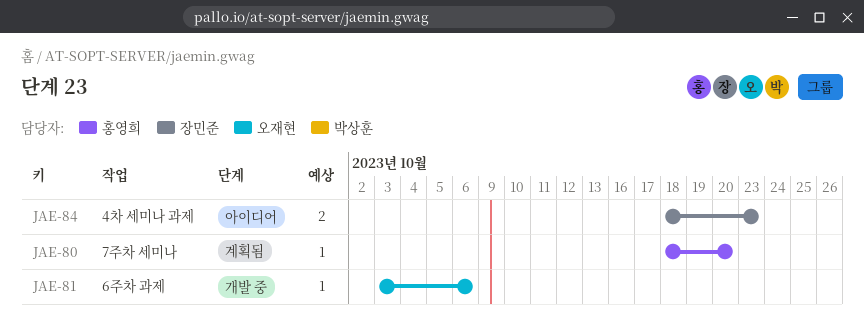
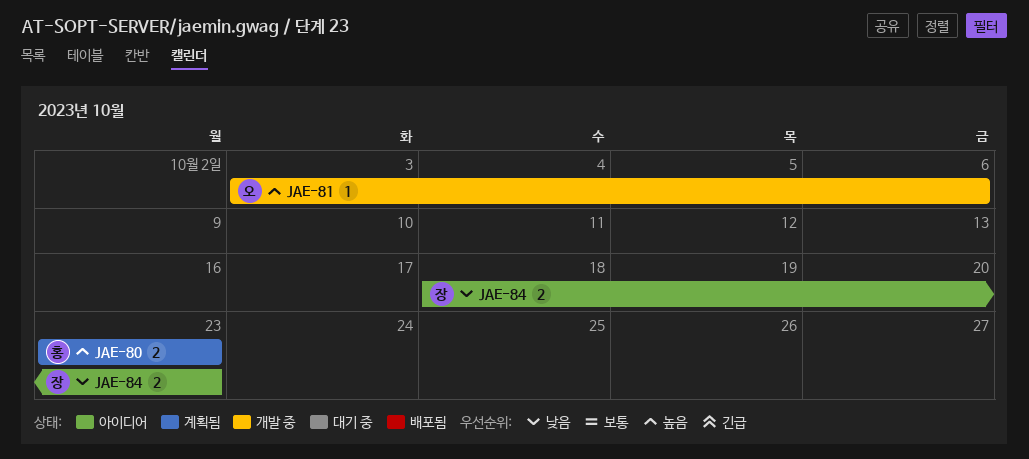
JAE-80, estimate: 1 -> 2
JAE-80, start: Oct 18 -> Oct 23
JAE-80, due: Oct 20 -> Oct 23

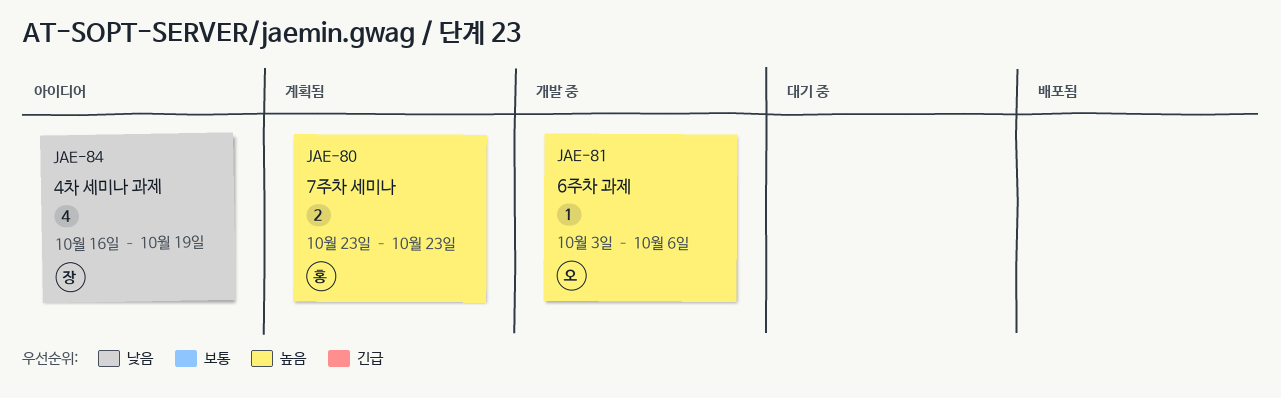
JAE-84, estimate: 2 -> 4
JAE-84, start: Oct 18 -> Oct 16
JAE-84, due: Oct 23 -> Oct 19

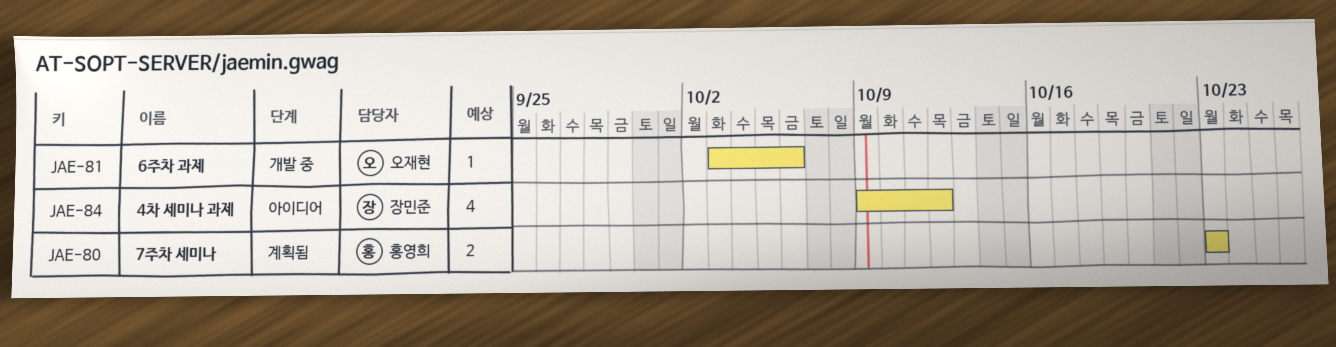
JAE-84, start: Oct 16 -> Oct 9
JAE-84, due: Oct 19 -> Oct 12

